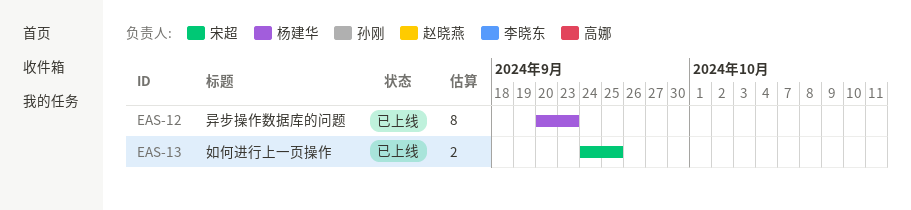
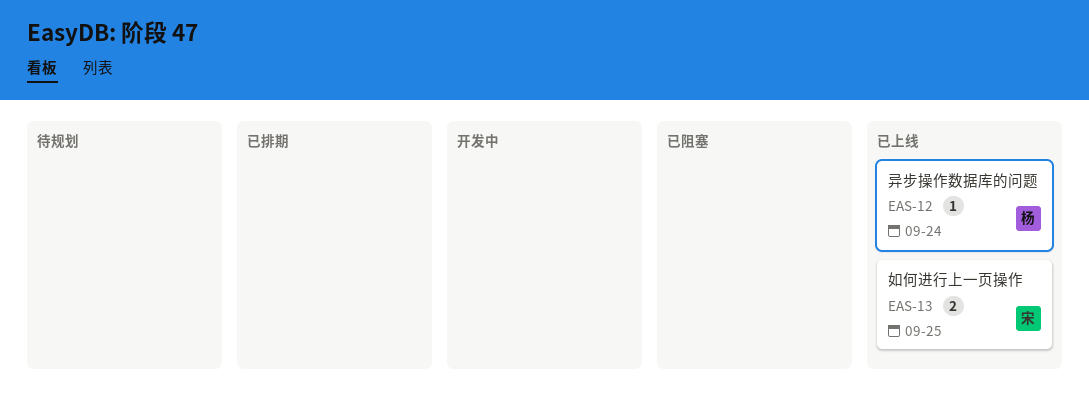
EAS-12, estimate: 8 -> 1
EAS-12, due: Sep 23 -> Sep 24

